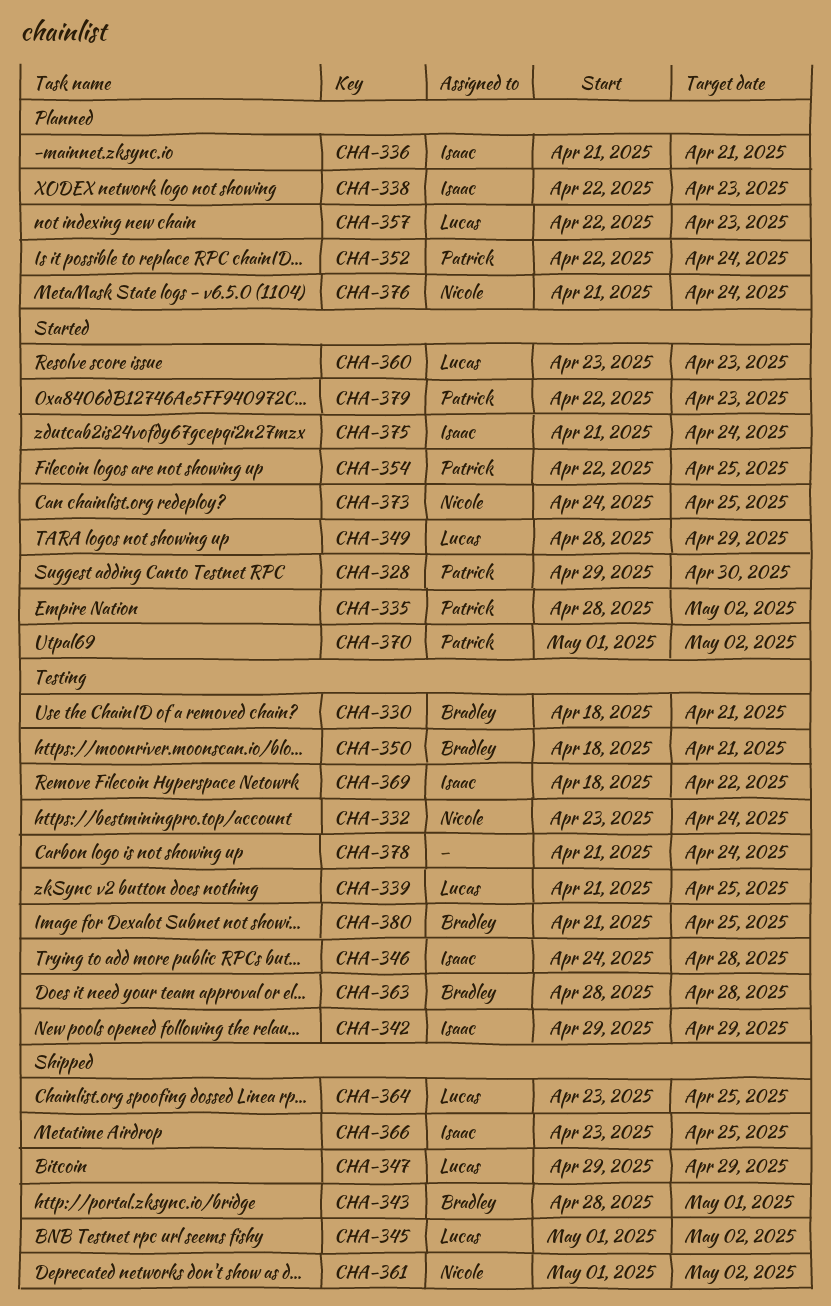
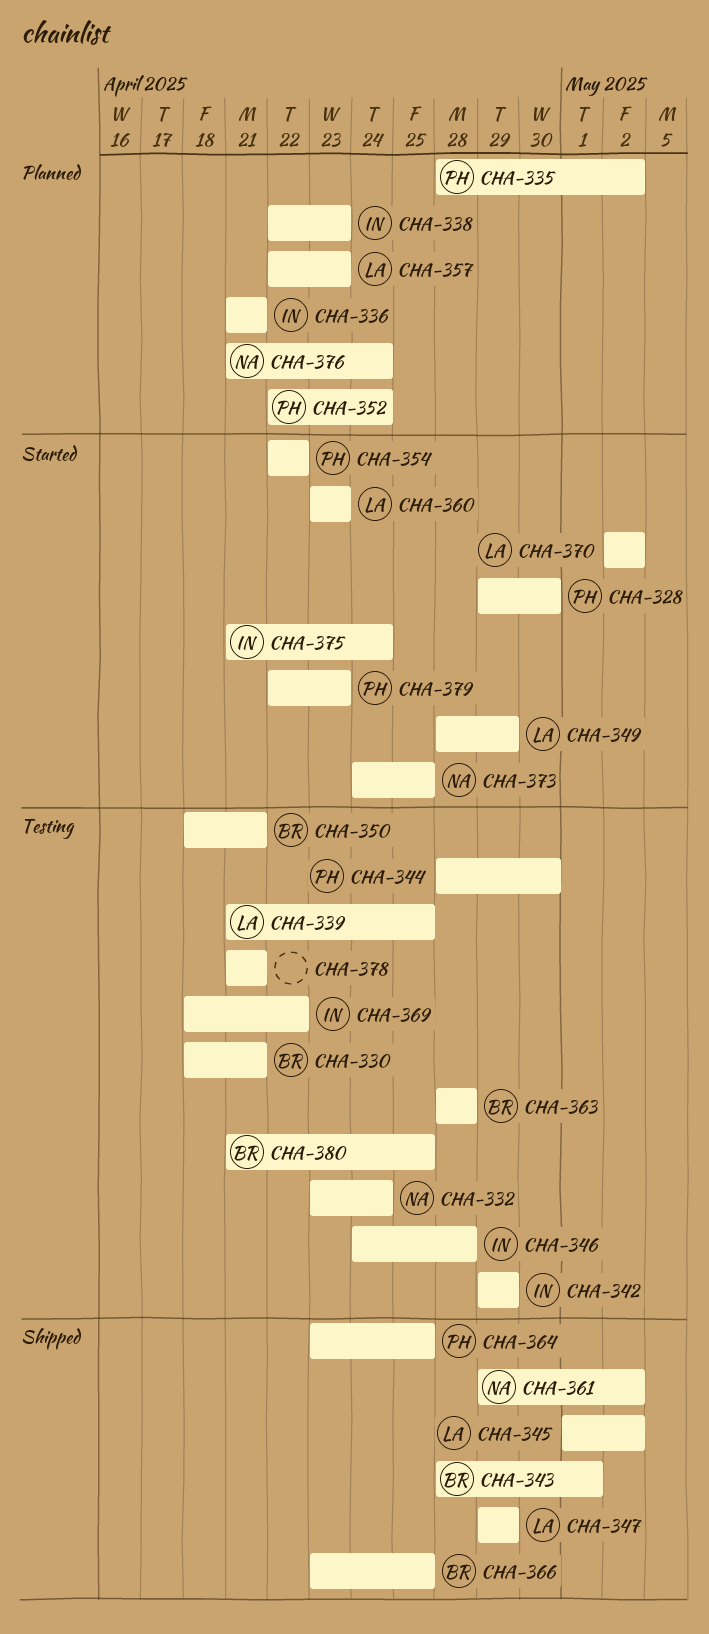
CHA-335, status: Started -> Planned
CHA-344: none -> present
CHA-354, due: Apr 25 -> Apr 22
CHA-361, start: May 1 -> Apr 29
CHA-364, owner: Lucas -> Patrick
CHA-366, owner: Isaac -> Bradley
CHA-370, owner: Patrick -> Lucas
CHA-370, start: May 1 -> May 2
CHA-378, due: Apr 24 -> Apr 21

